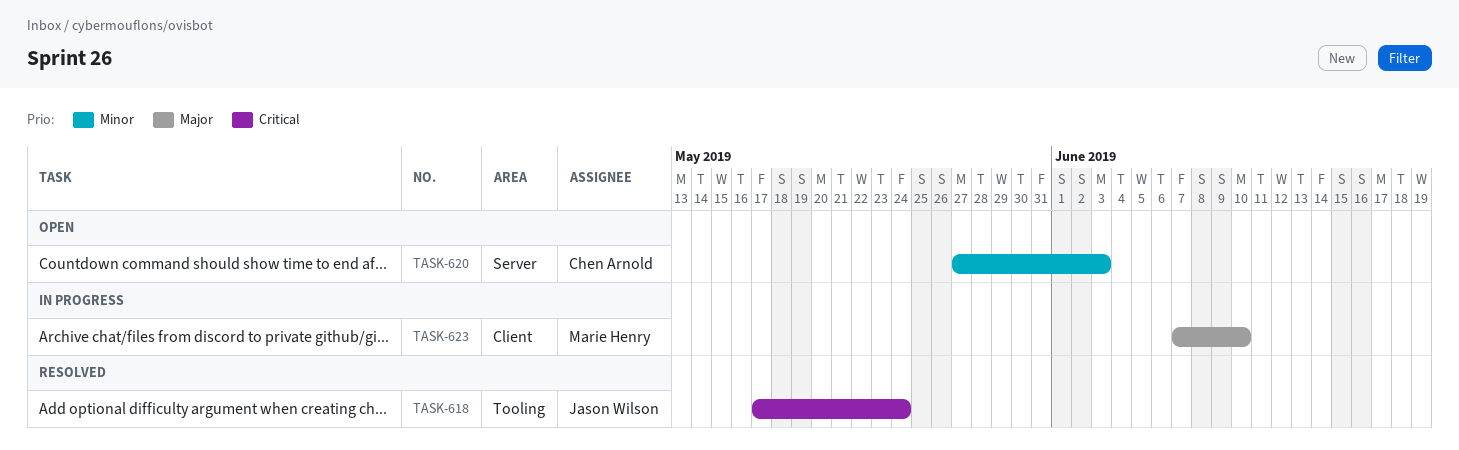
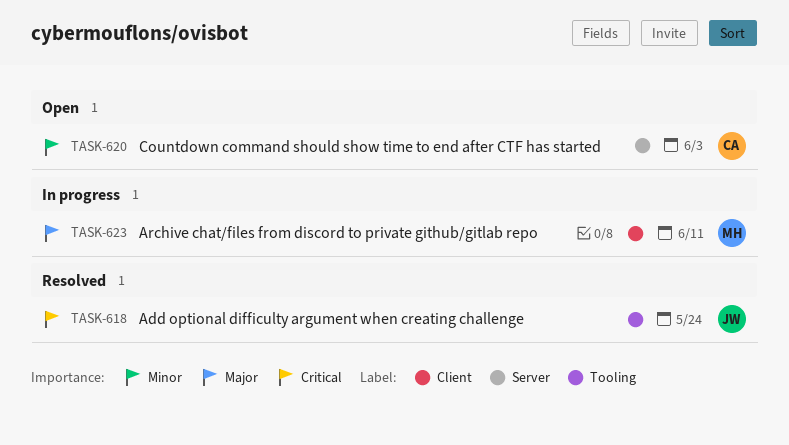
TASK-623, due: Jun 10 -> Jun 11

